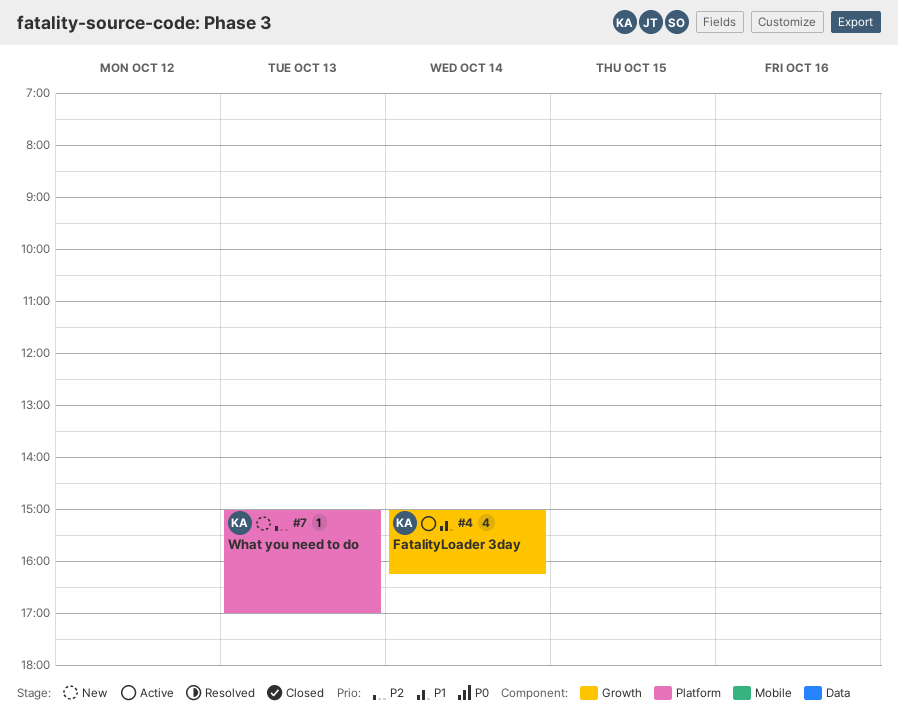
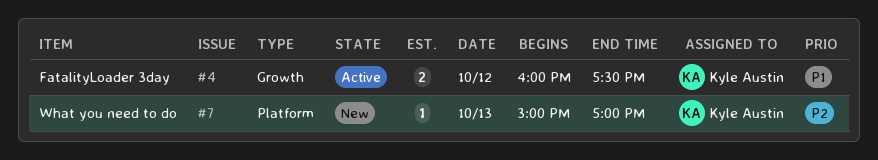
#4, estimate: 4 -> 2
#4, day: Oct 14 -> Oct 12
#4, begins: 15:00 -> 16:00
#4, ends: 16:15 -> 17:30

